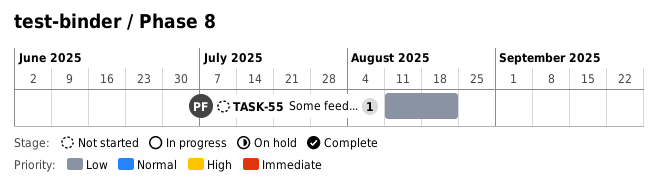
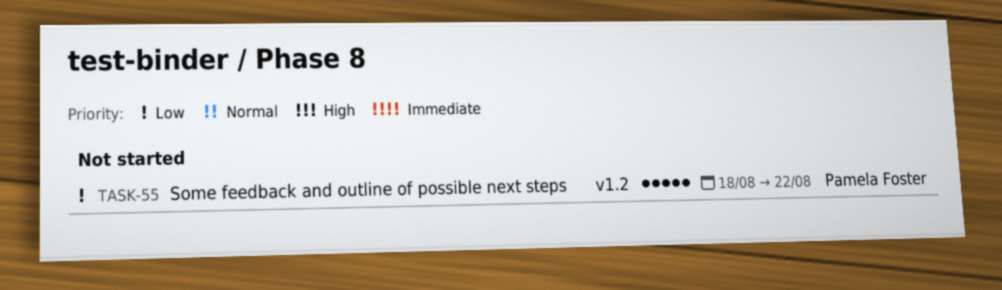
TASK-55, estimate: 1 -> 5
TASK-55, start: Aug 11 -> Aug 18

